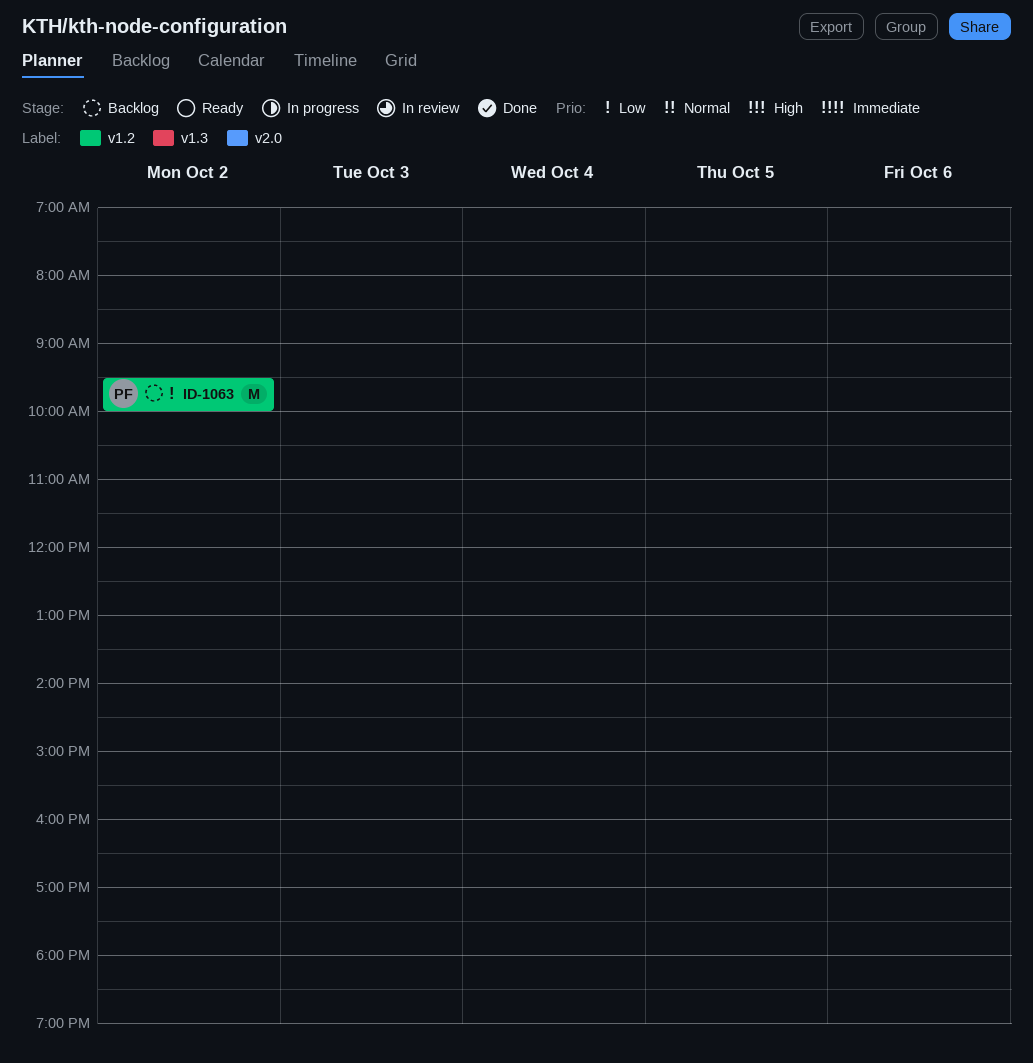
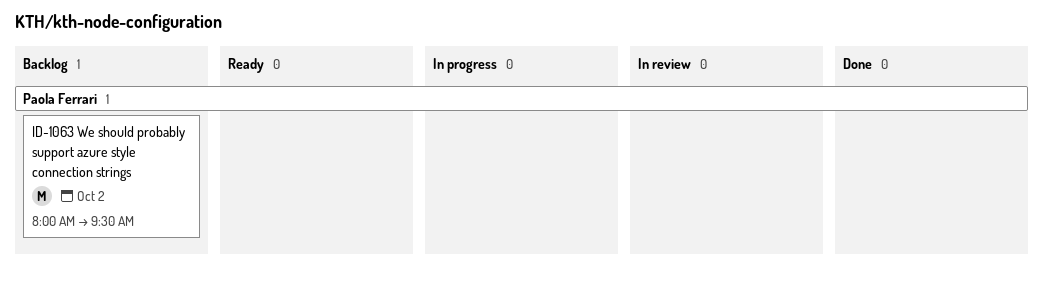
ID-1063, begins: 09:30 -> 08:00
ID-1063, ends: 10:00 -> 09:30

